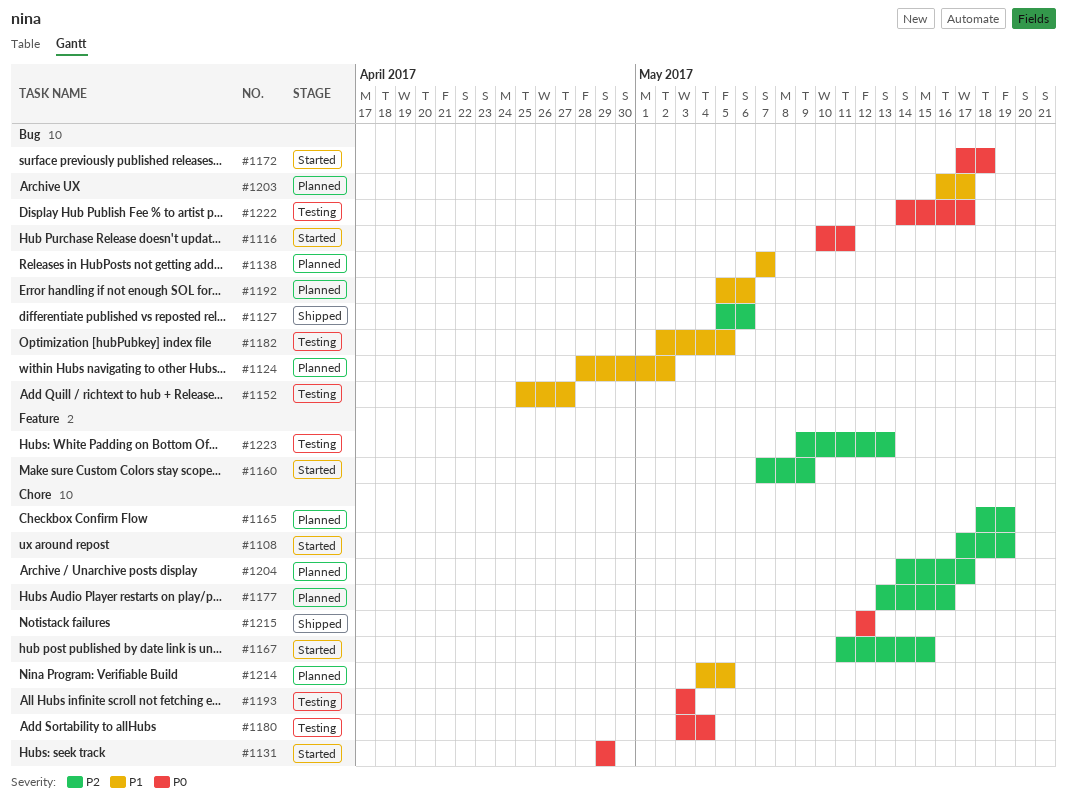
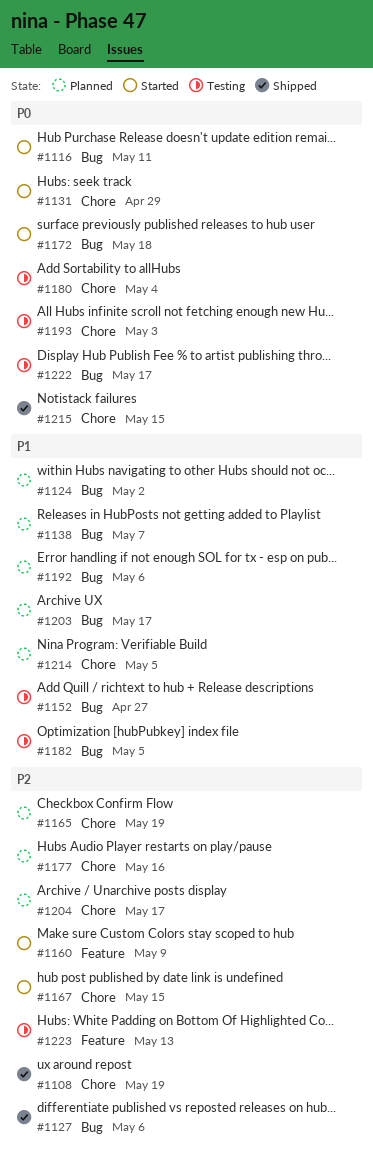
#1108, status: Started -> Shipped
#1215, due: May 12 -> May 15

